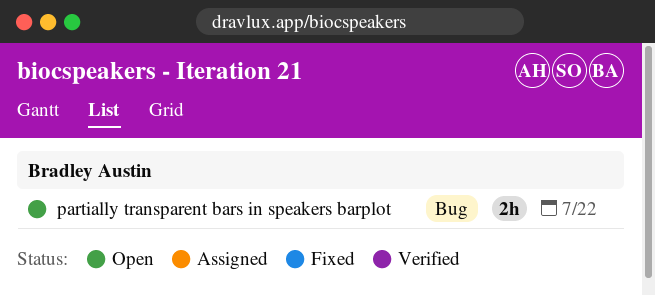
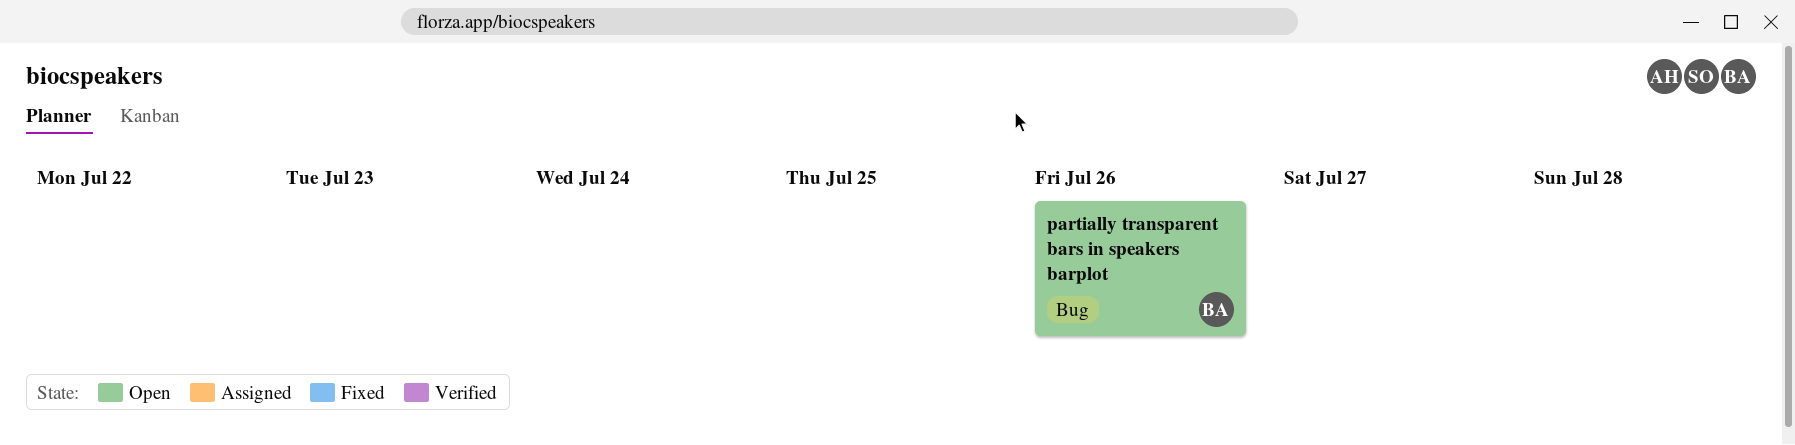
partially transparent bars in speakers barplot, due: Jul 22 -> Jul 26

